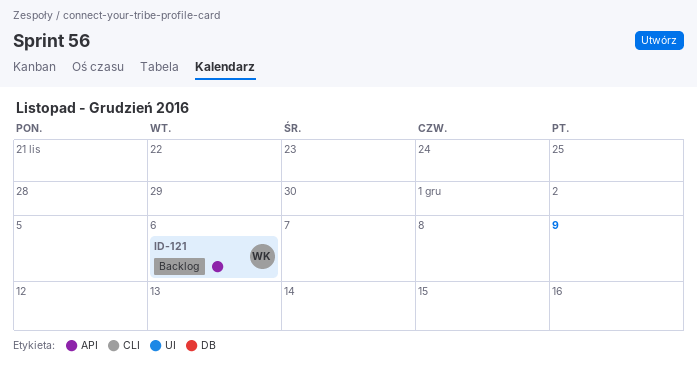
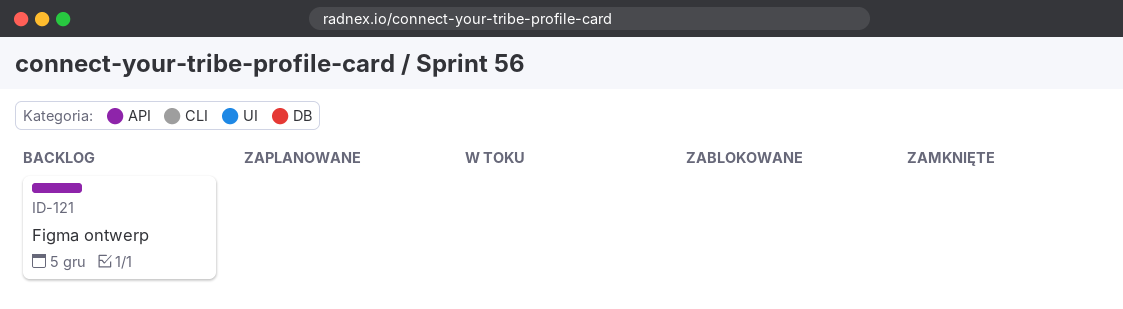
ID-121, due: Dec 6 -> Dec 5

